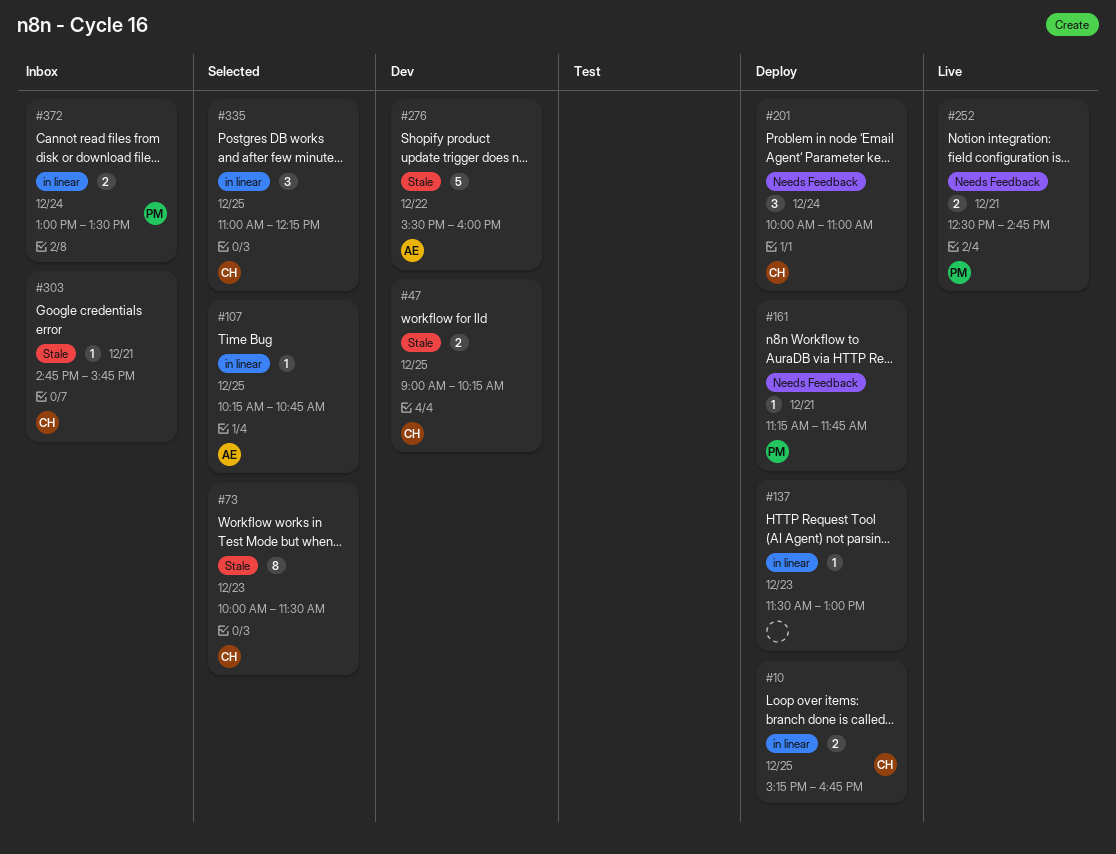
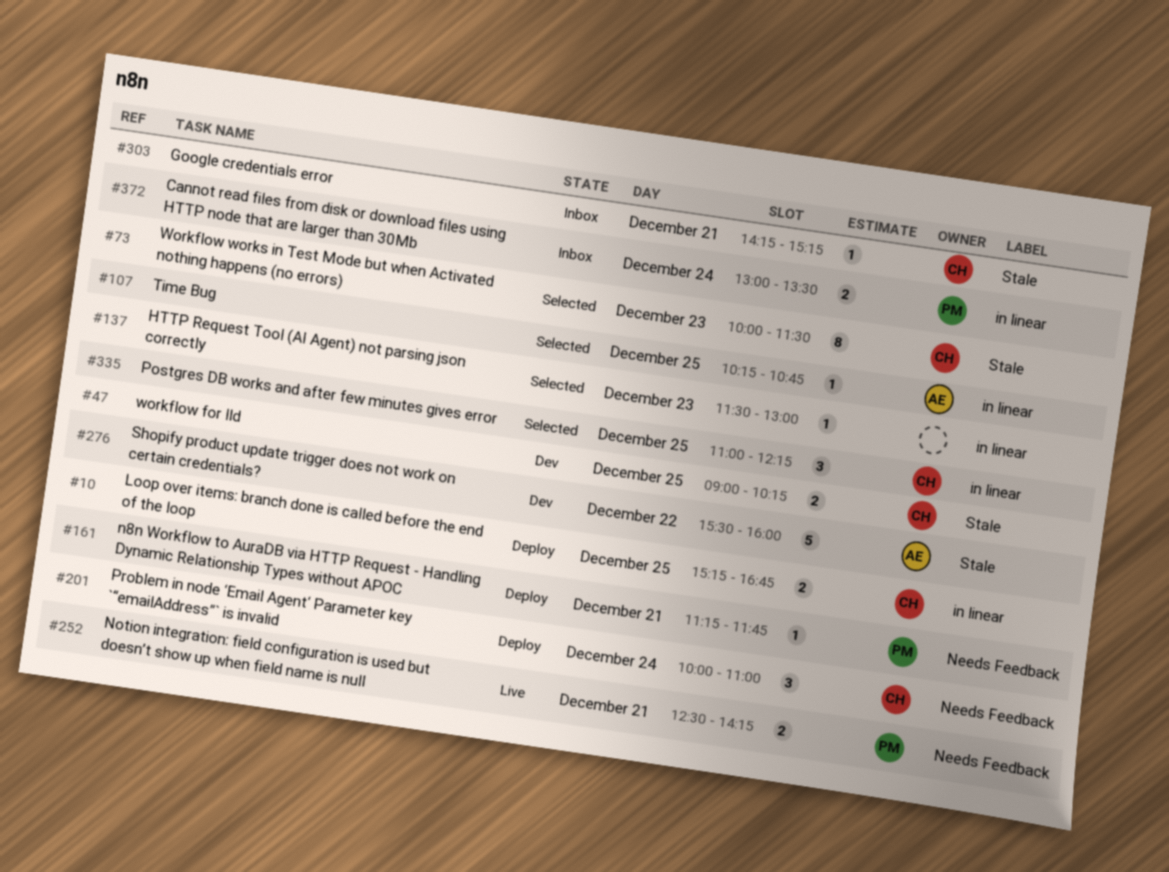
#137, status: Deploy -> Selected
#252, ends: 14:45 -> 14:15
#303, begins: 14:45 -> 14:15
#303, ends: 15:45 -> 15:15

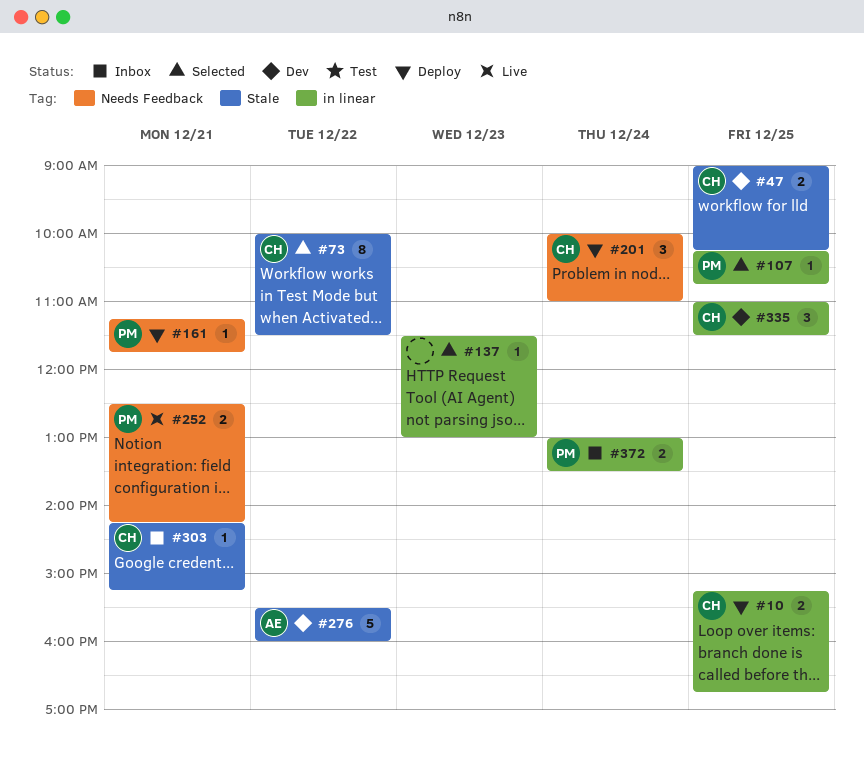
#73, day: Dec 23 -> Dec 22
#107, owner: AE -> PM
#335, status: Selected -> Dev
#335, ends: 12:15 -> 11:30

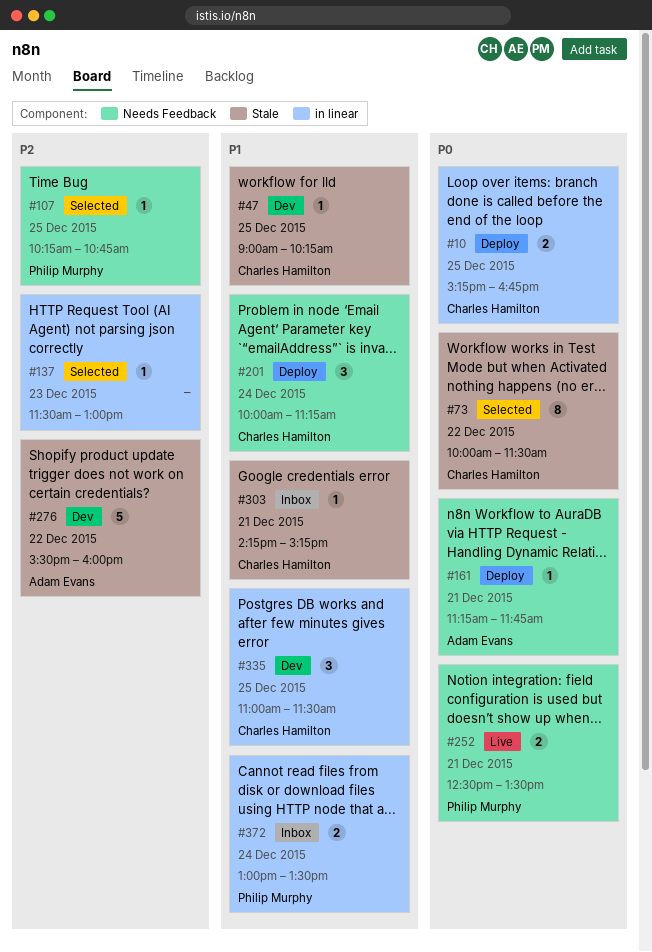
#47, estimate: 2 -> 1
#107, label: in linear -> Needs Feedback
#161, owner: Philip Murphy -> Adam Evans
#201, ends: 11:00 -> 11:15
#252, ends: 14:15 -> 13:30

